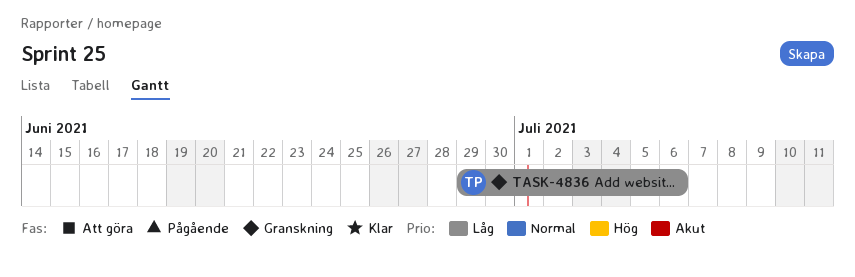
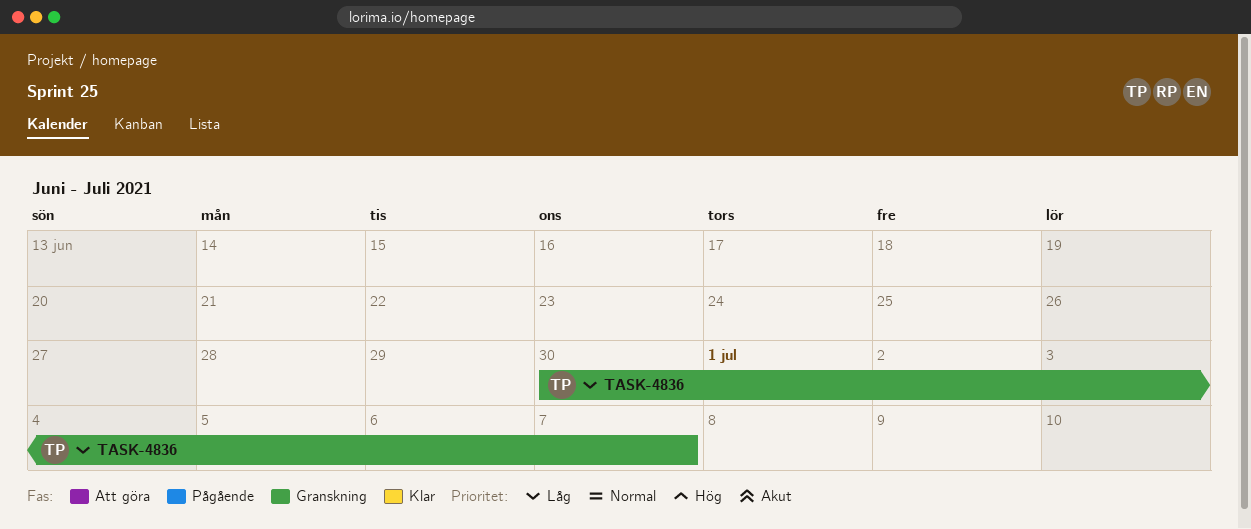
TASK-4836, start: Jun 29 -> Jun 30
TASK-4836, due: Jul 6 -> Jul 7

